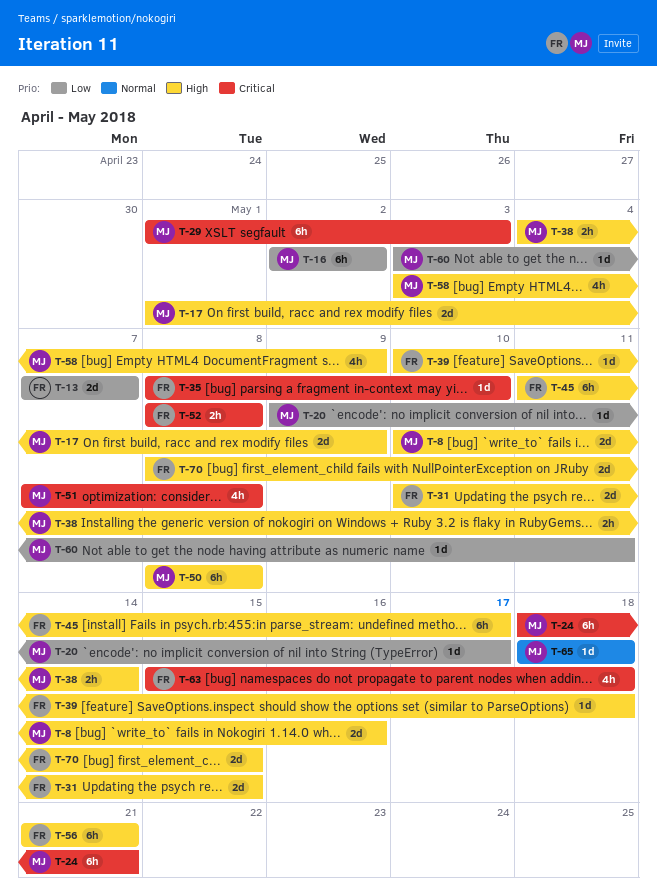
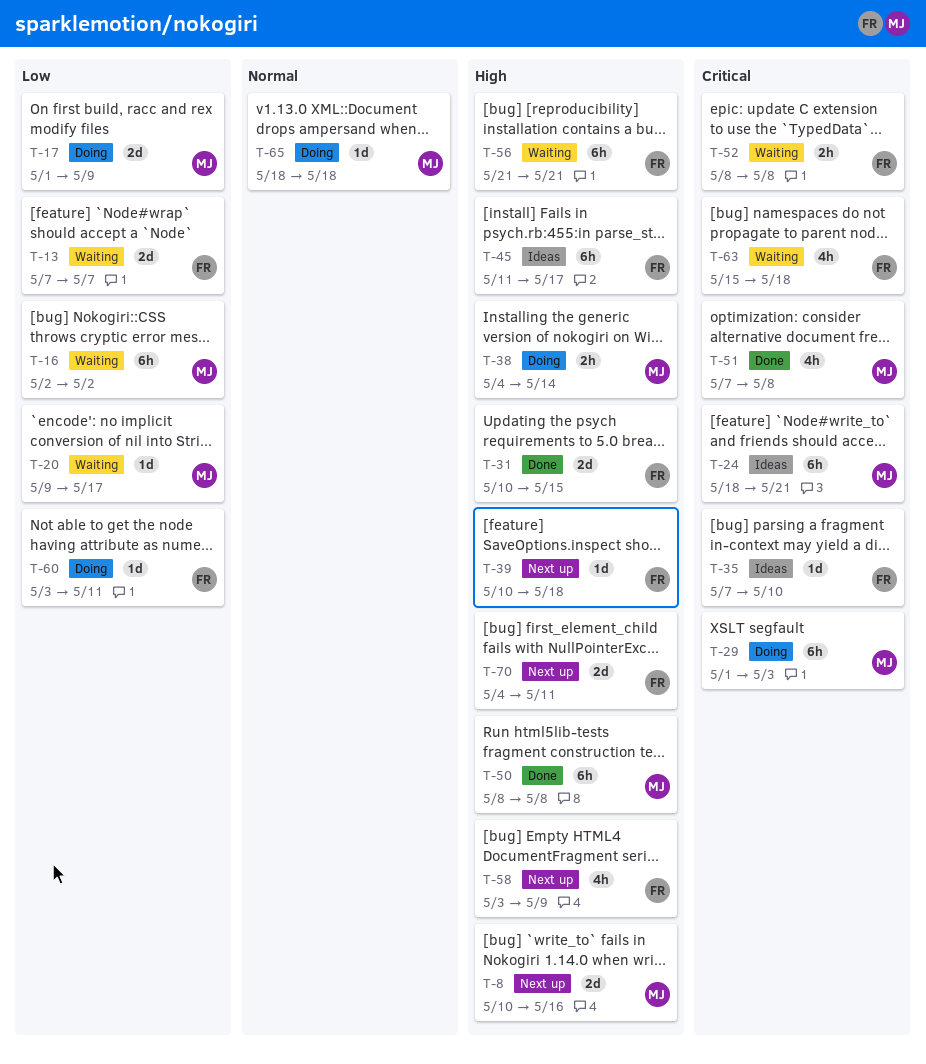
T-17, priority: High -> Low
T-35, start: May 8 -> May 7
T-58, owner: MJ -> FR
T-60, owner: MJ -> FR
T-70, start: May 8 -> May 4
T-70, due: May 15 -> May 11

